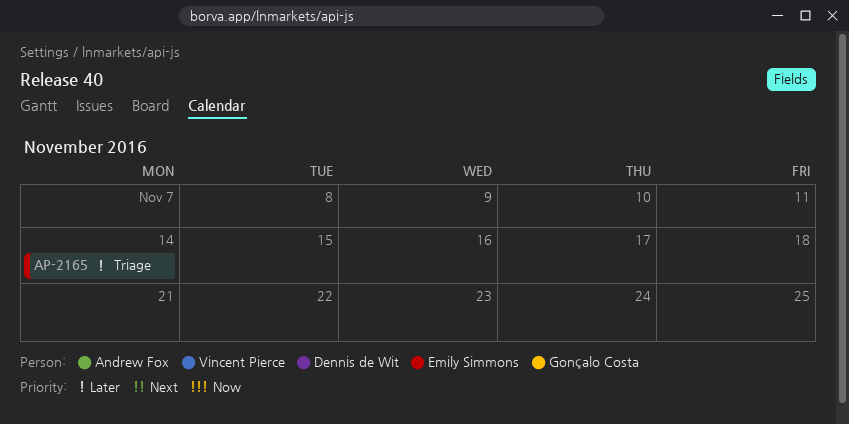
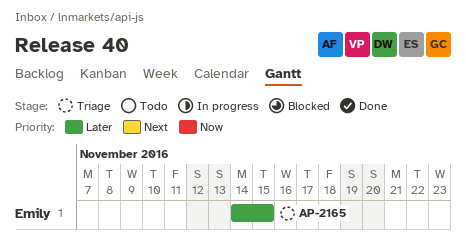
AP-2165, due: Nov 14 -> Nov 15

